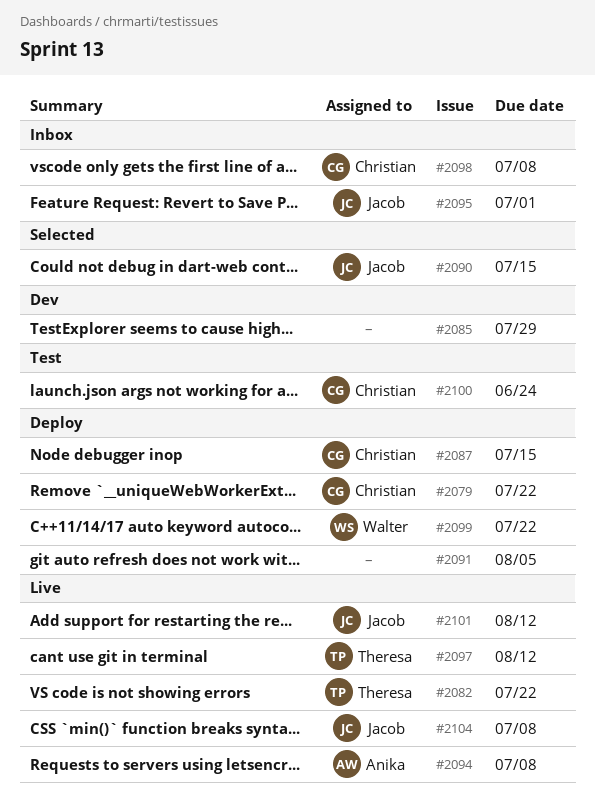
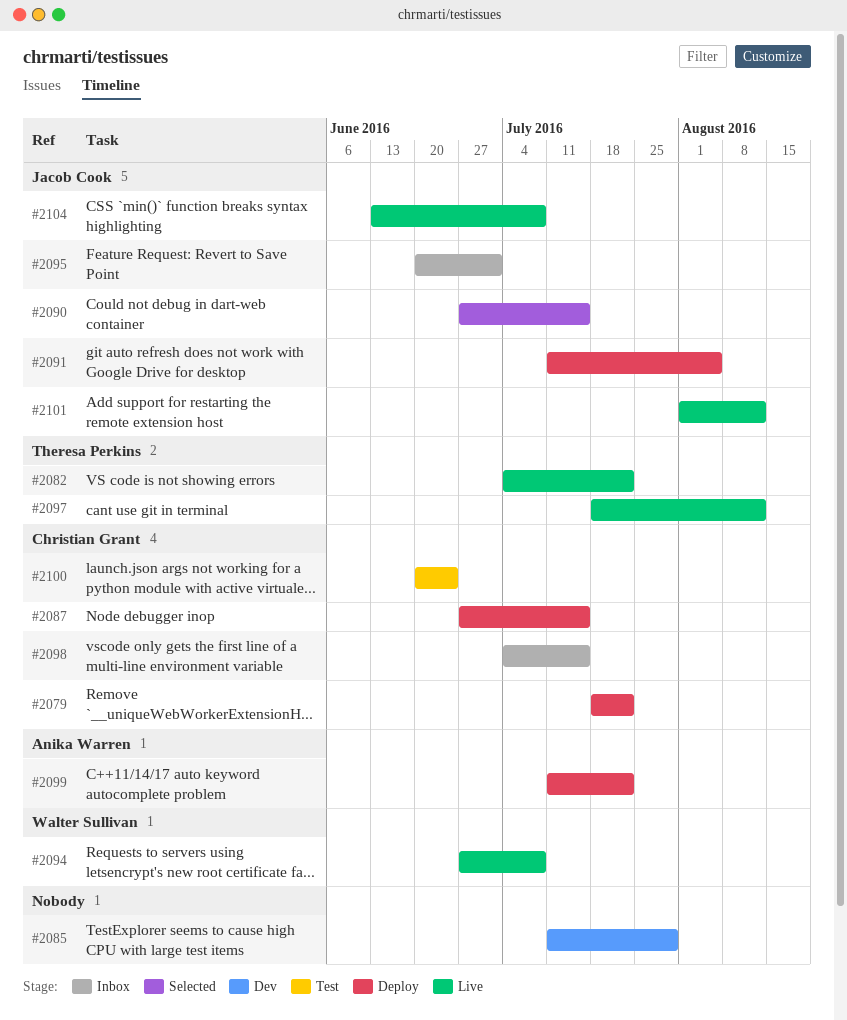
#2091, owner: none -> Jacob Cook
#2094, owner: Anika Warren -> Walter Sullivan
#2098, due: Jul 8 -> Jul 15
#2099, owner: Walter Sullivan -> Anika Warren

